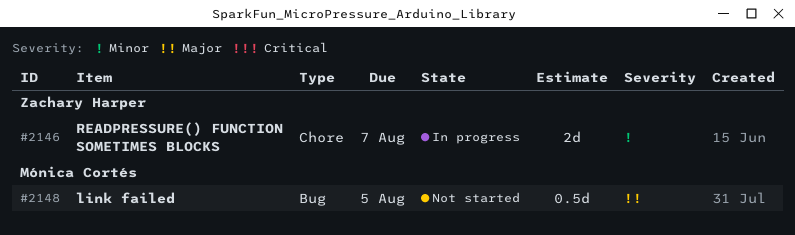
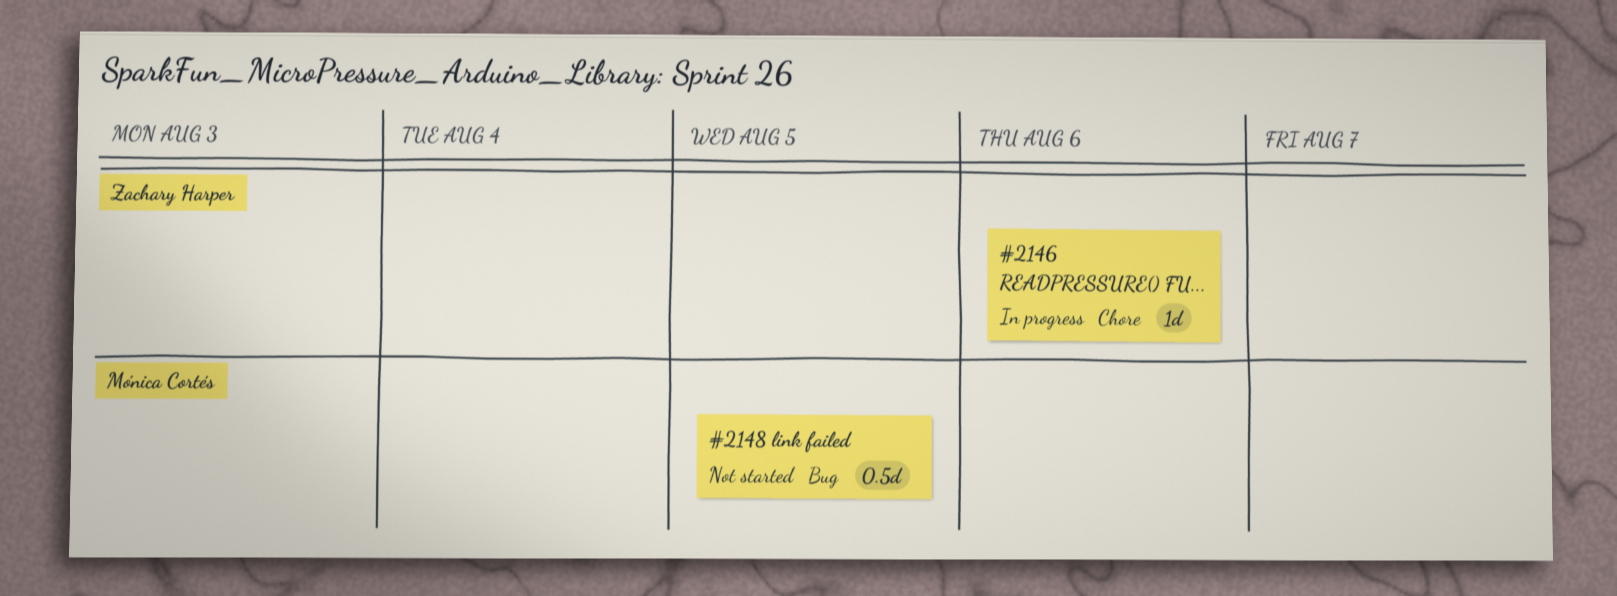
#2146, estimate: 2d -> 1d
#2146, due: Aug 7 -> Aug 6

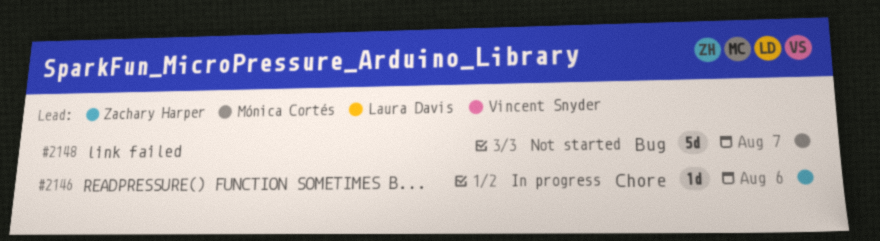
#2148, estimate: 0.5d -> 5d
#2148, due: Aug 5 -> Aug 7

